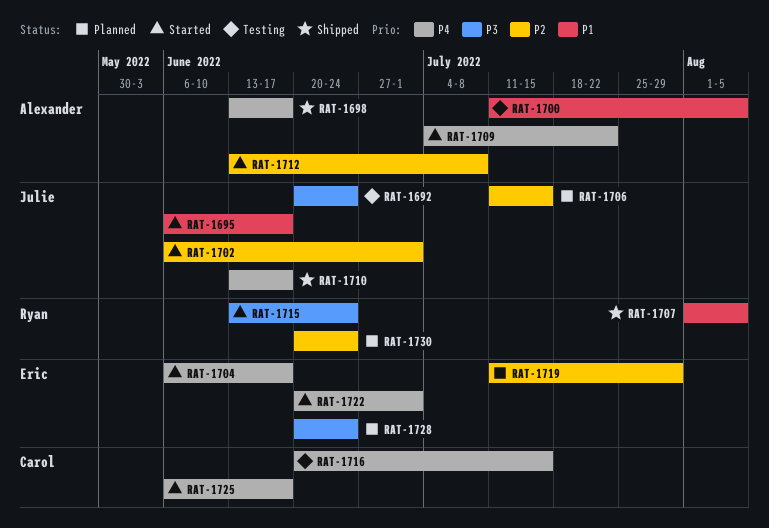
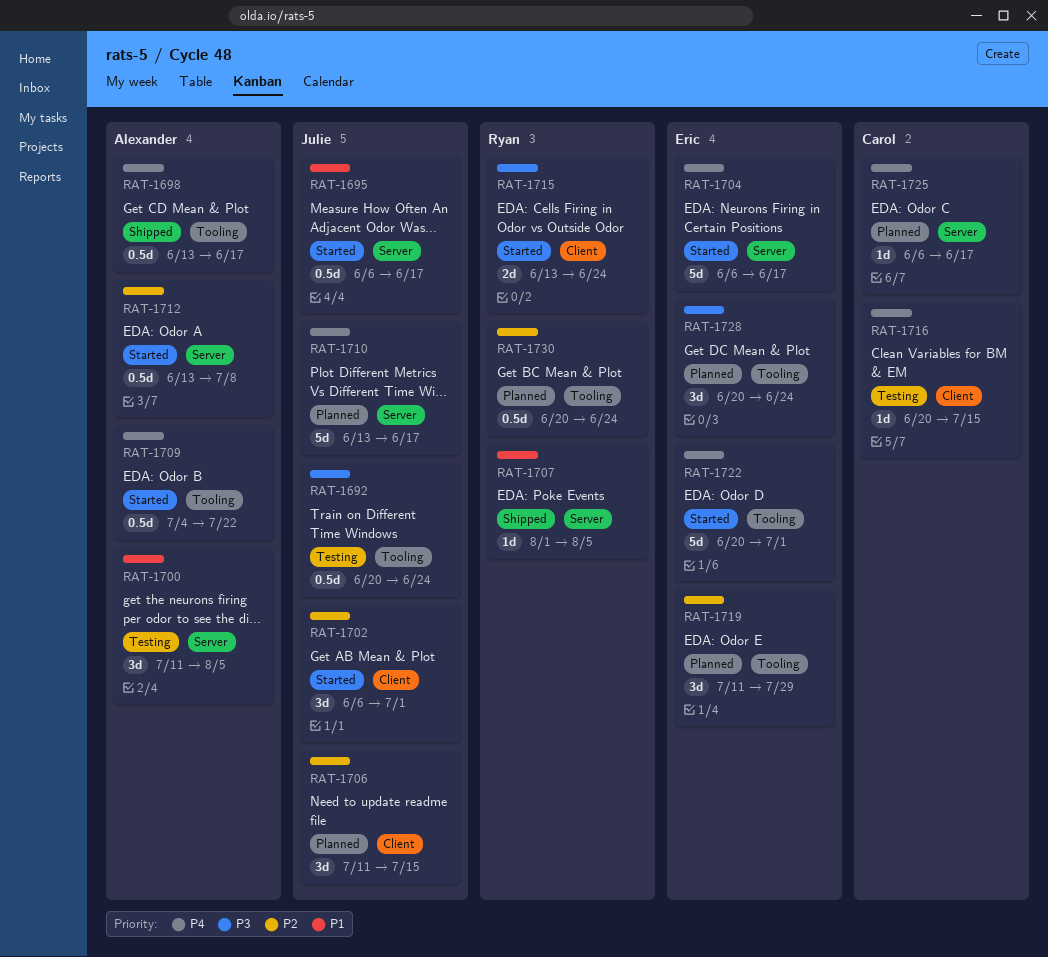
RAT-1710, status: Shipped -> Planned
RAT-1725, status: Started -> Planned

